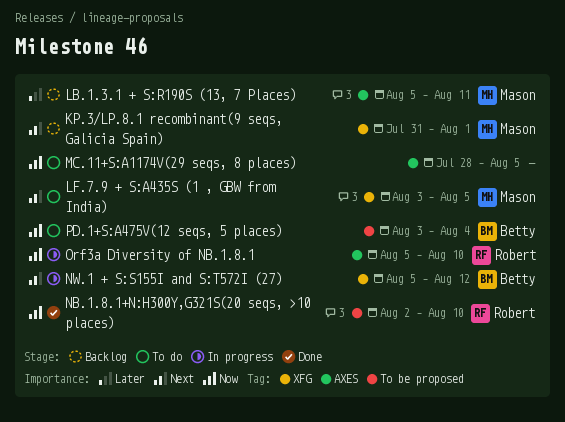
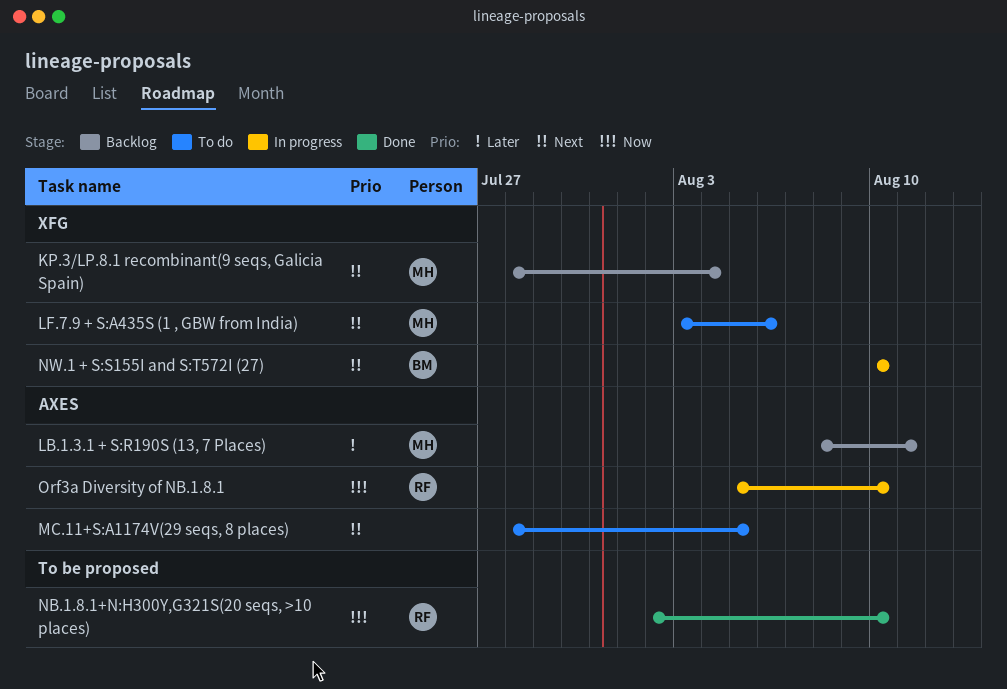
KP.3/LP.8.1 recombinant(9 seqs, Galicia Spain), start: Jul 31 -> Jul 28
KP.3/LP.8.1 recombinant(9 seqs, Galicia Spain), due: Aug 1 -> Aug 4
LB.1.3.1 + S:R190S (13, 7 Places), start: Aug 5 -> Aug 8
LF.7.9 + S:A435S (1 , GBW from India), due: Aug 5 -> Aug 6
MC.11+S:A1174V(29 seqs, 8 places), priority: Now -> Next
NW.1 + S:S155I and S:T572I (27), start: Aug 5 -> Aug 10
NW.1 + S:S155I and S:T572I (27), due: Aug 12 -> Aug 10
PD.1+S:A475V(12 seqs, 5 places): present -> none

